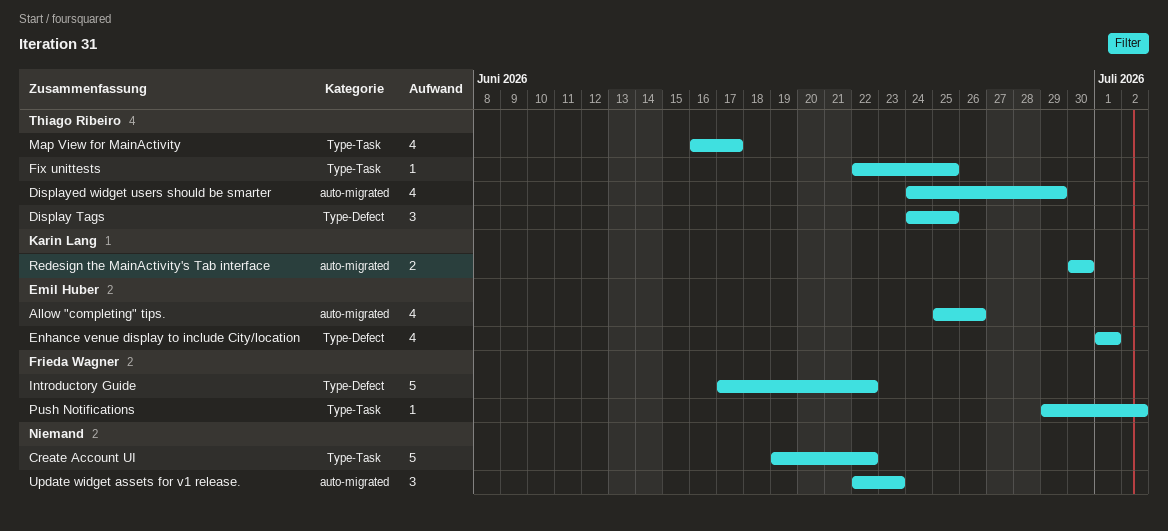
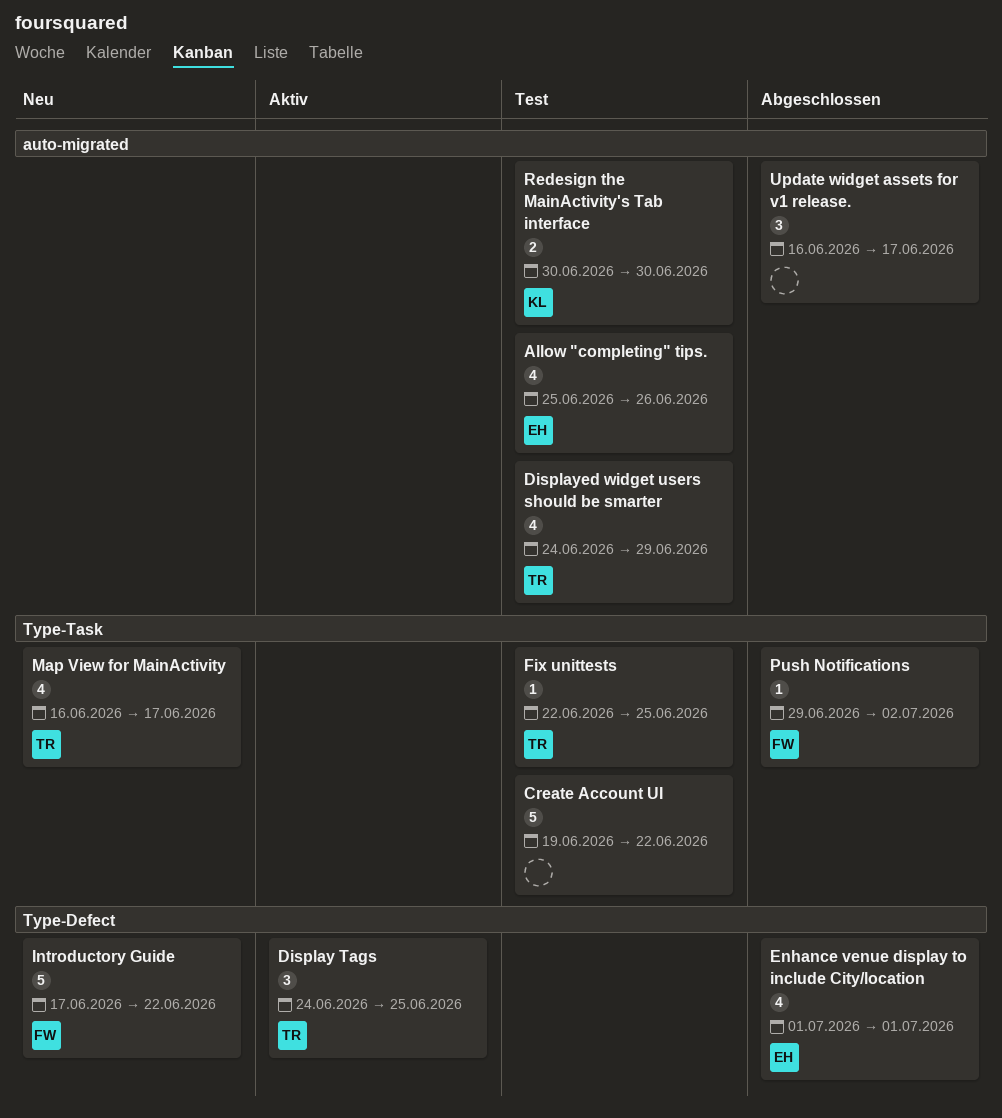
Update widget assets for v1 release., start: Jun 22 -> Jun 16
Update widget assets for v1 release., due: Jun 23 -> Jun 17

